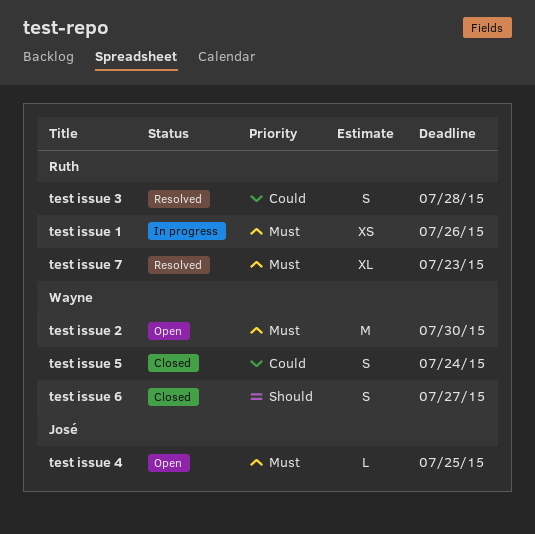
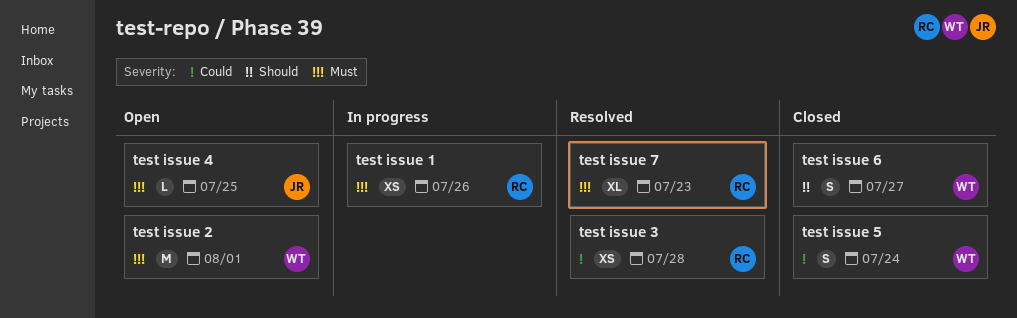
test issue 2, due: Jul 30 -> Aug 1
test issue 3, estimate: S -> XS

